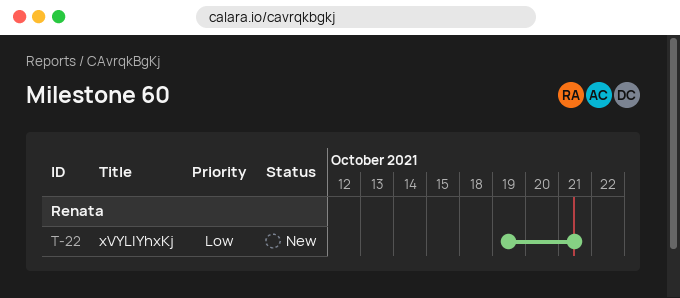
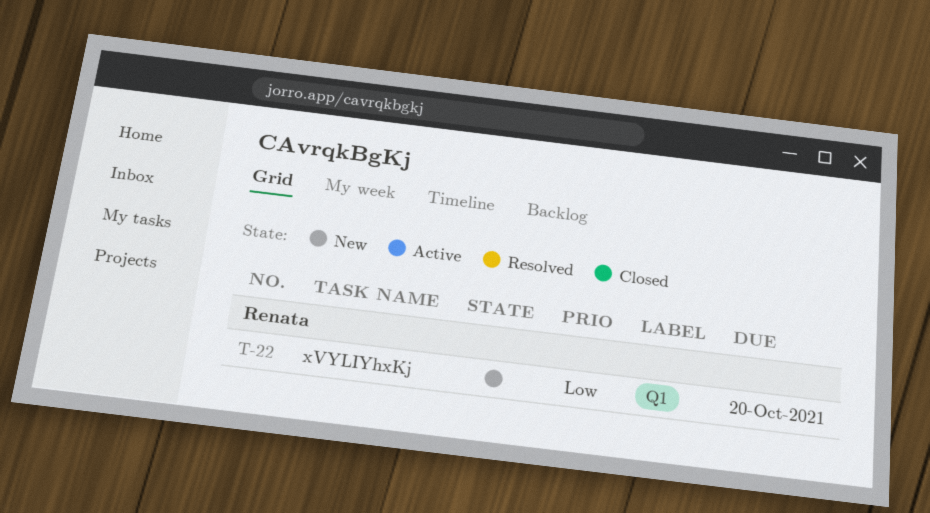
T-22, due: Oct 21 -> Oct 20

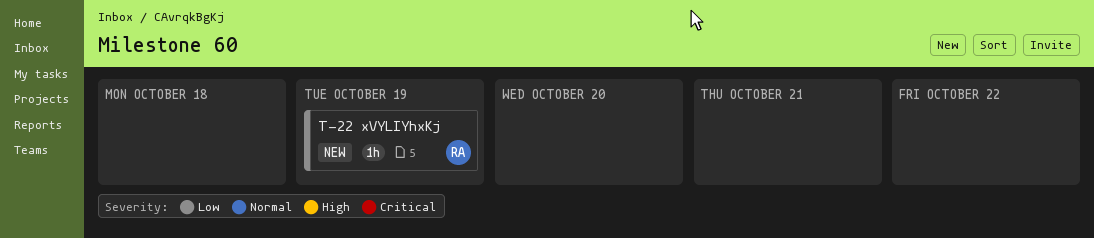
T-22, due: Oct 20 -> Oct 19

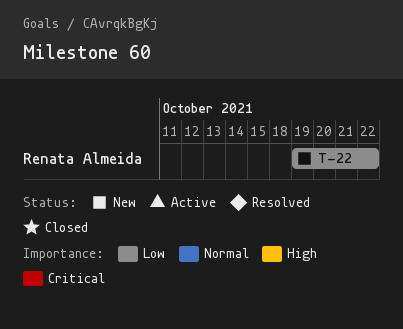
T-22, due: Oct 19 -> Oct 22

